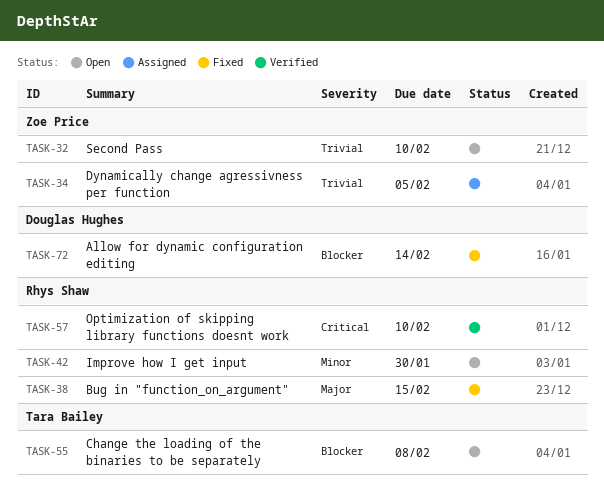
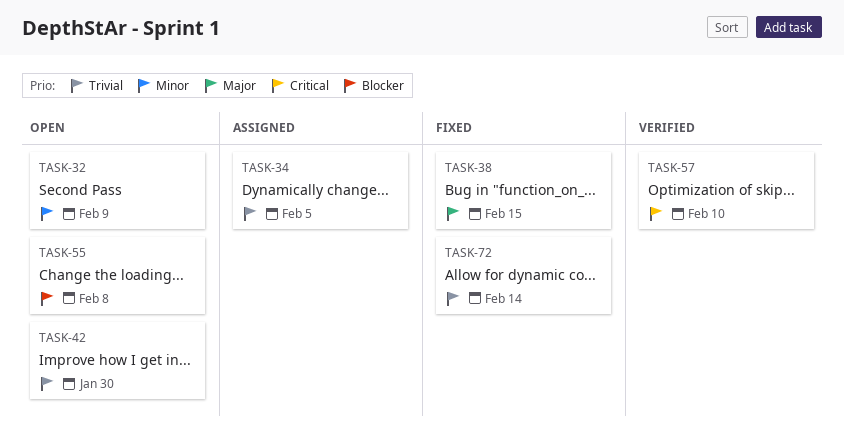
TASK-32, priority: Trivial -> Minor
TASK-32, due: Feb 10 -> Feb 9
TASK-42, priority: Minor -> Trivial
TASK-72, priority: Blocker -> Trivial

